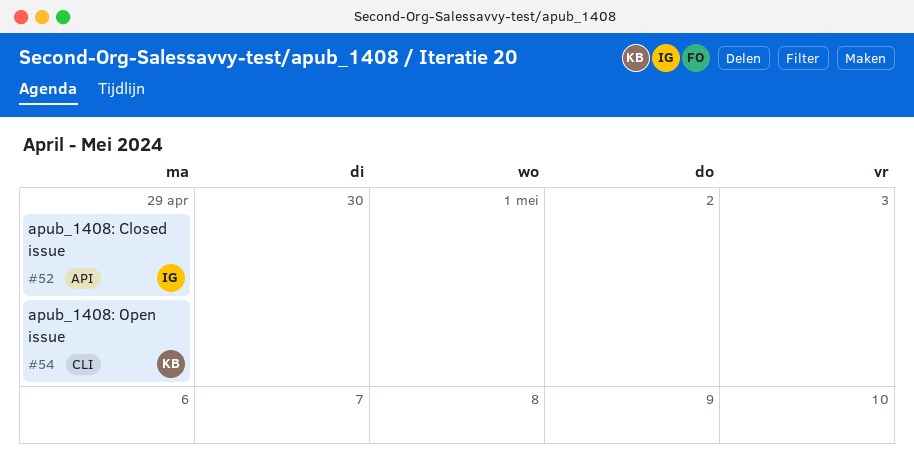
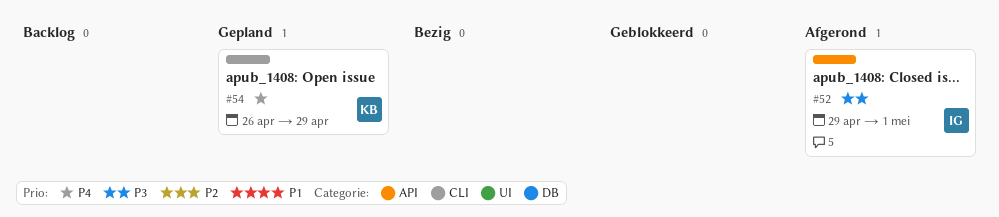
#52, due: Apr 29 -> May 1

